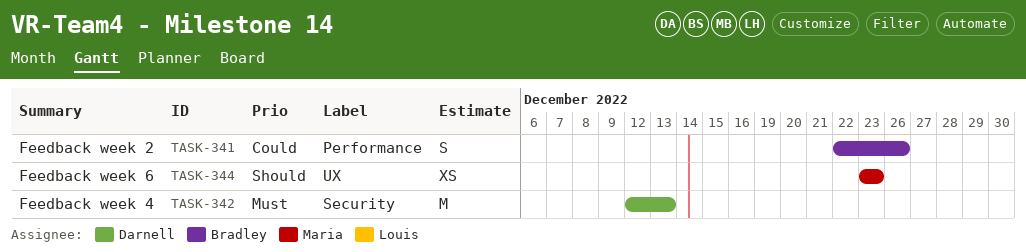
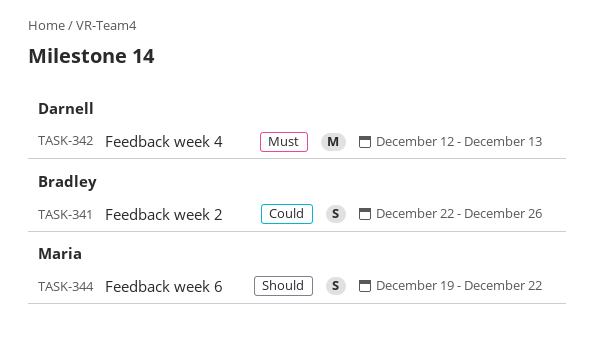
TASK-344, estimate: XS -> S
TASK-344, start: Dec 23 -> Dec 19
TASK-344, due: Dec 23 -> Dec 22

